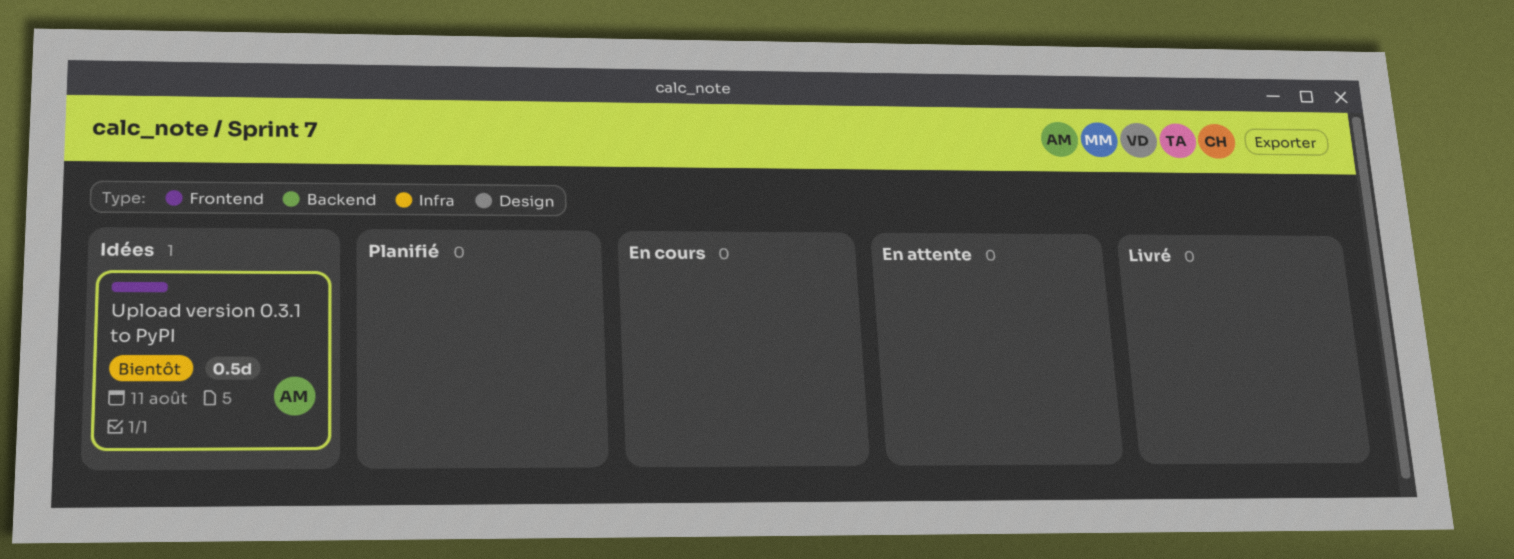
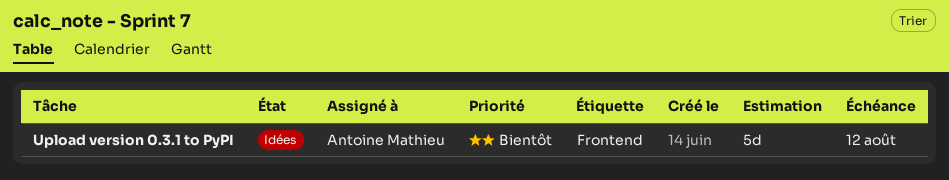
Upload version 0.3.1 to PyPI, estimate: 0.5d -> 5d
Upload version 0.3.1 to PyPI, due: Aug 11 -> Aug 12

